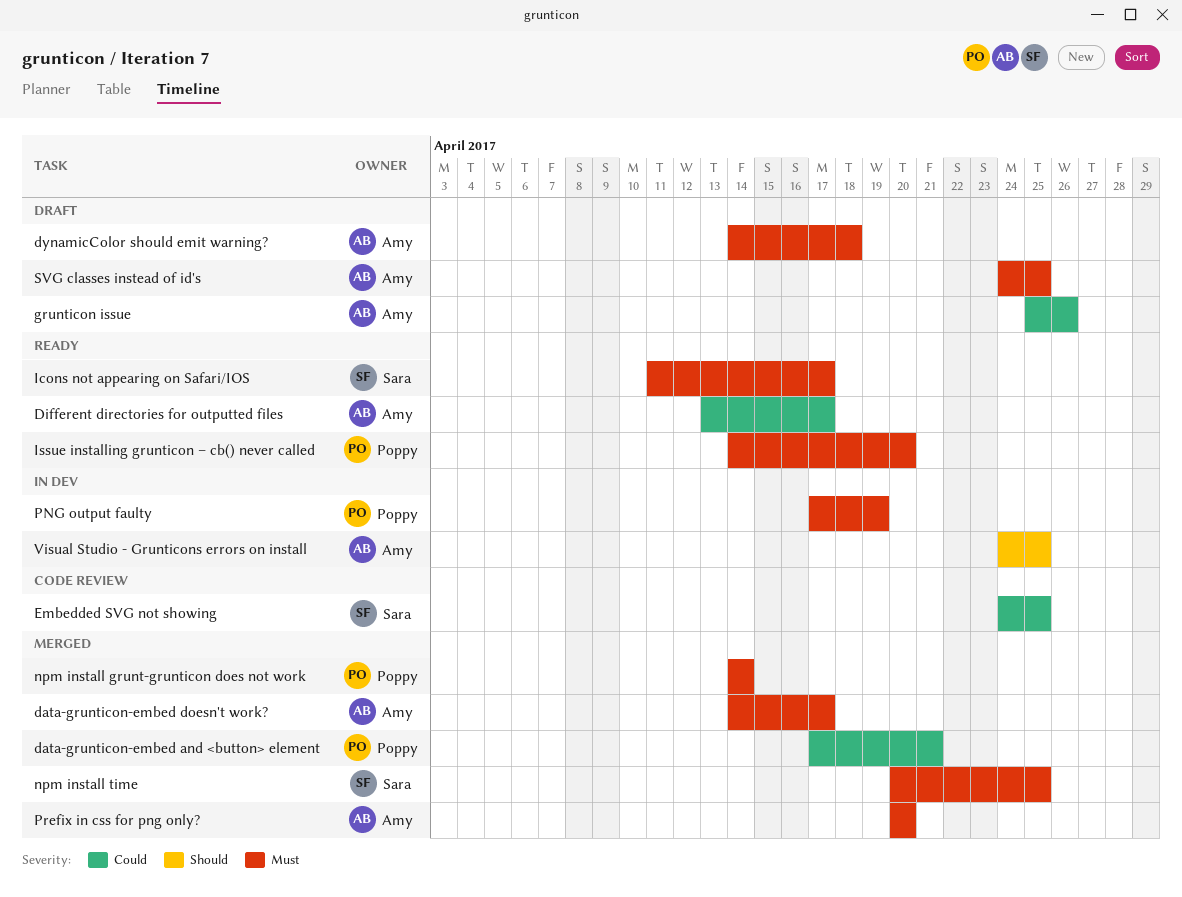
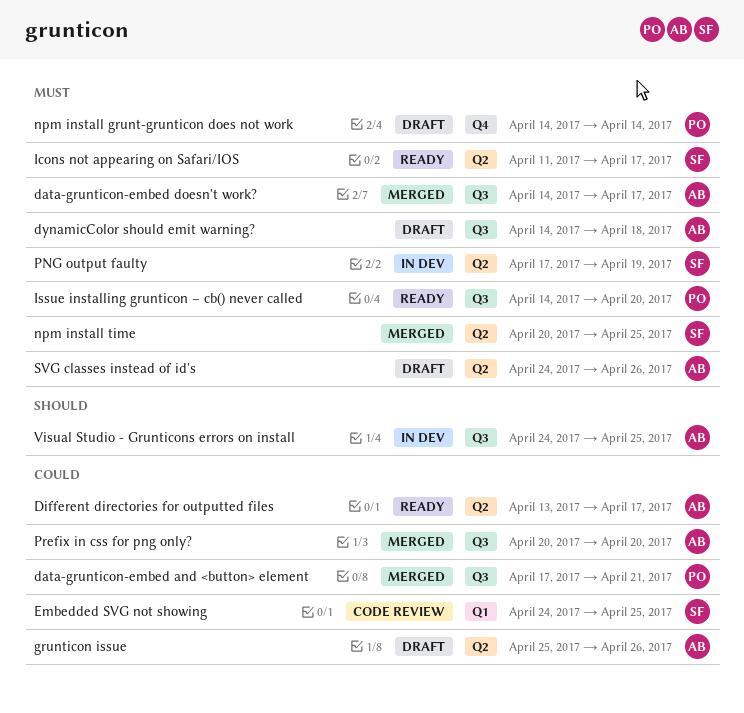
npm install grunt-grunticon does not work, status: Merged -> Draft
PNG output faulty, owner: Poppy -> Sara
Prefix in css for png only?, priority: Must -> Could
SVG classes instead of id's, due: Apr 25 -> Apr 26

